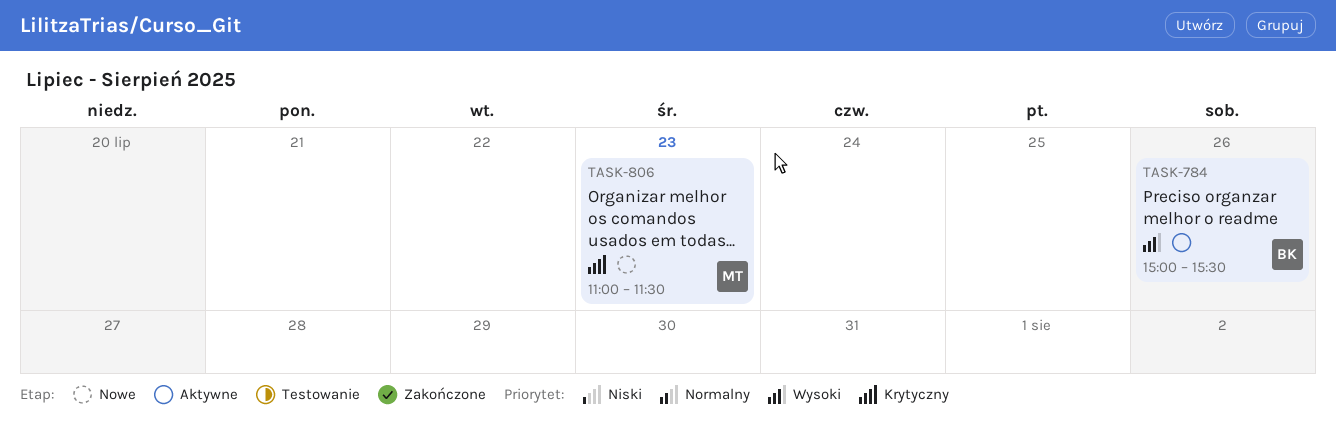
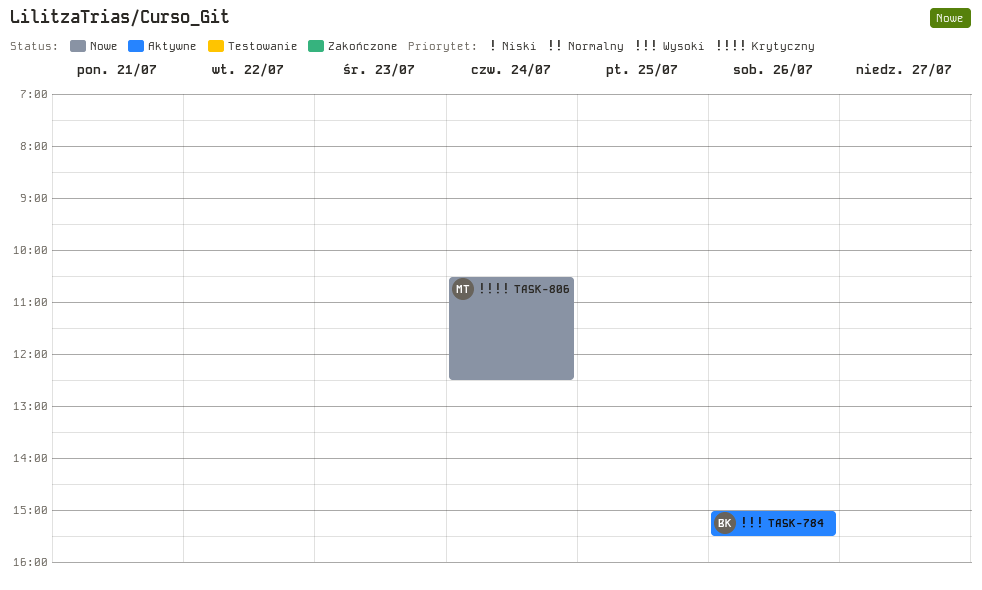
TASK-806, day: Jul 23 -> Jul 24
TASK-806, begins: 11:00 -> 10:30
TASK-806, ends: 11:30 -> 12:30

